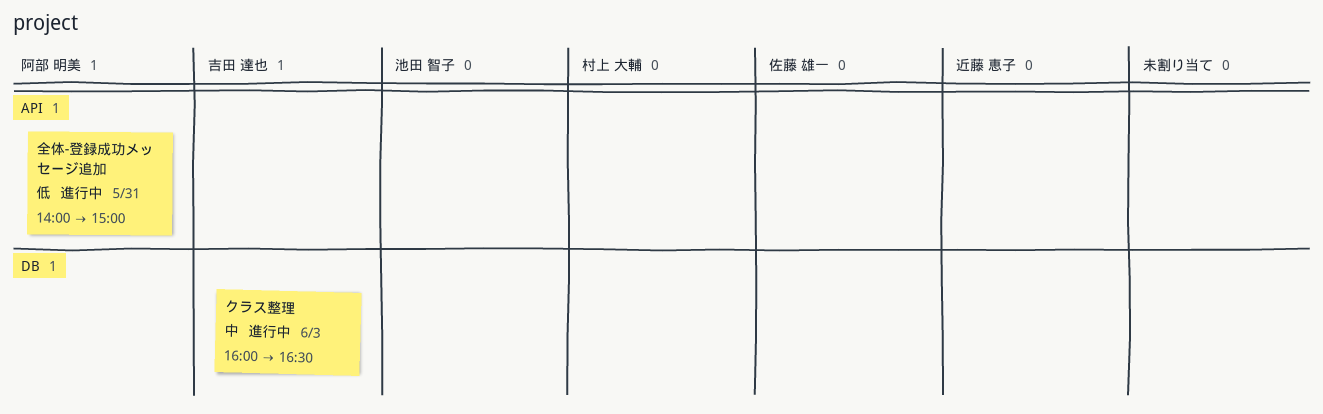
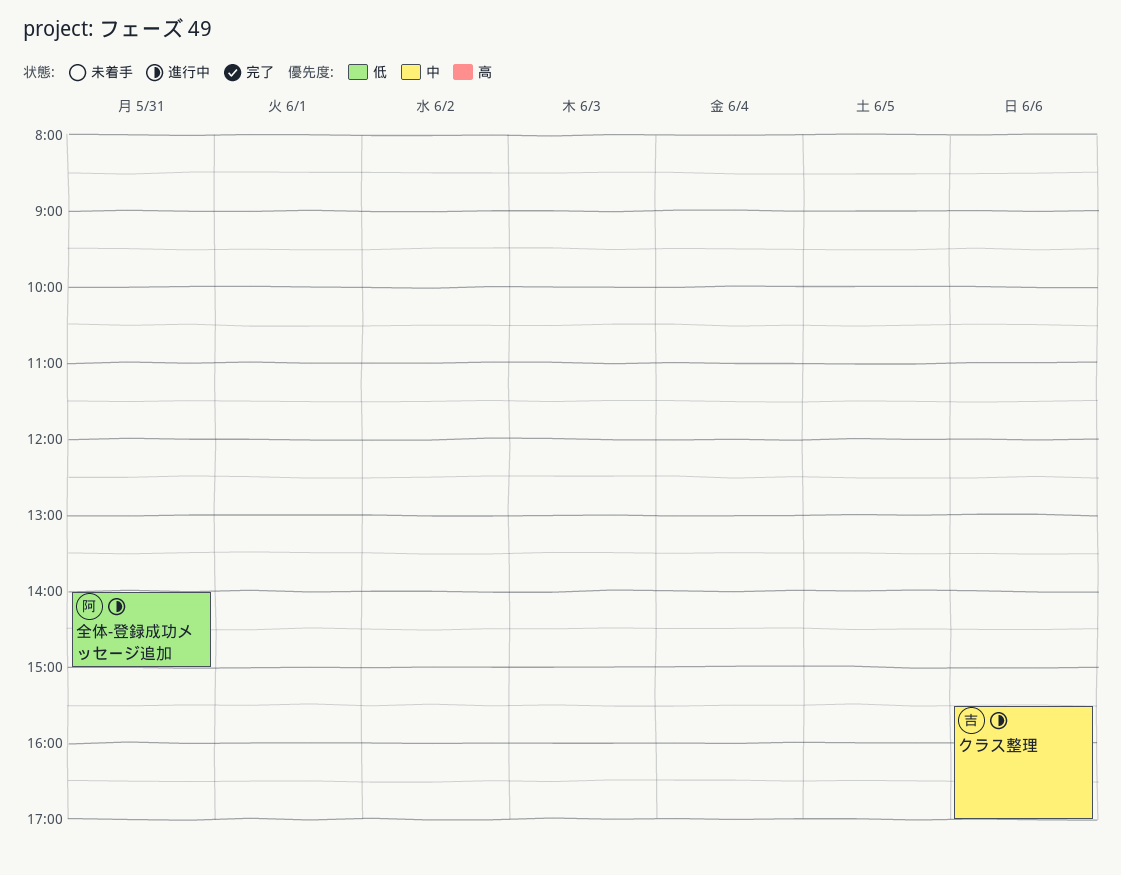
クラス整理, day: Jun 3 -> Jun 6
クラス整理, begins: 16:00 -> 15:30
クラス整理, ends: 16:30 -> 17:00

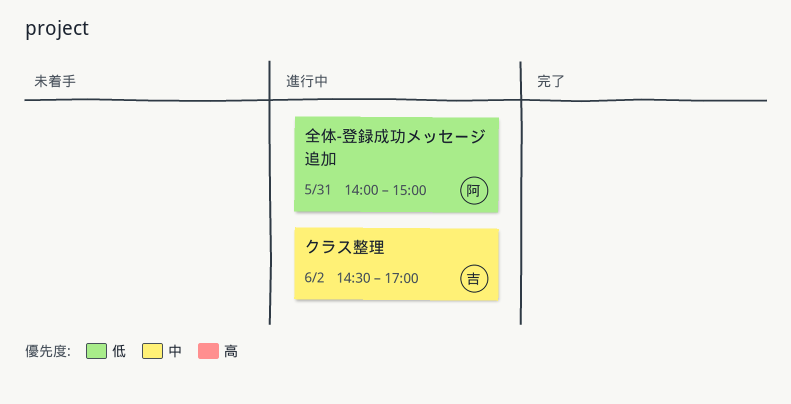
クラス整理, day: Jun 6 -> Jun 2
クラス整理, begins: 15:30 -> 14:30

